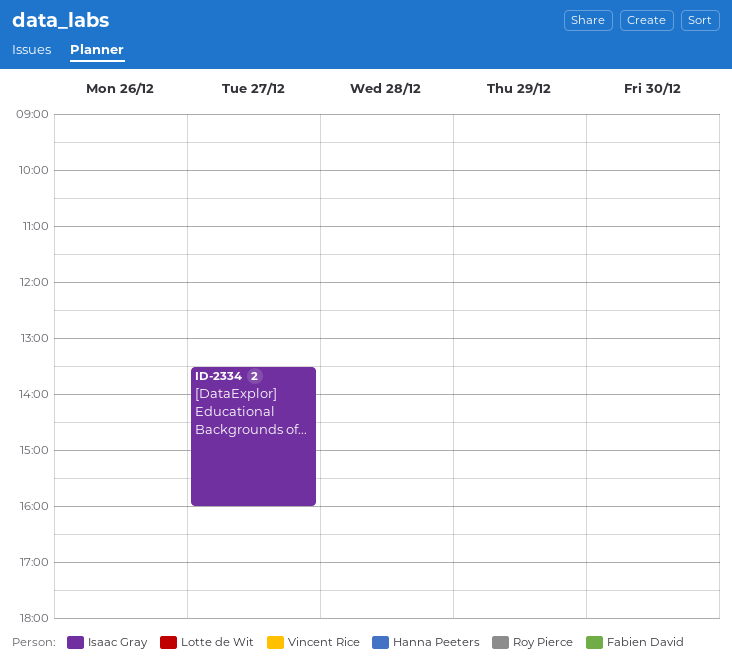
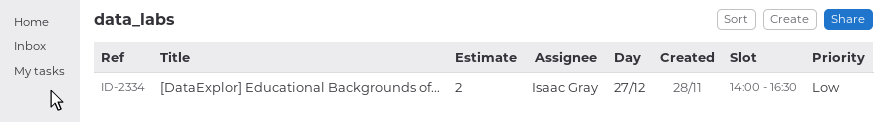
ID-2334, begins: 13:30 -> 14:00
ID-2334, ends: 16:00 -> 16:30

